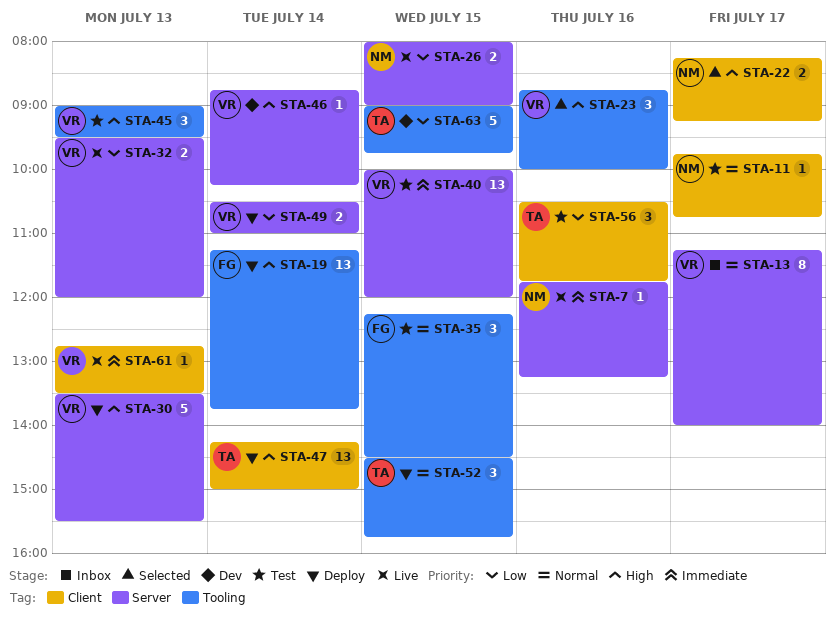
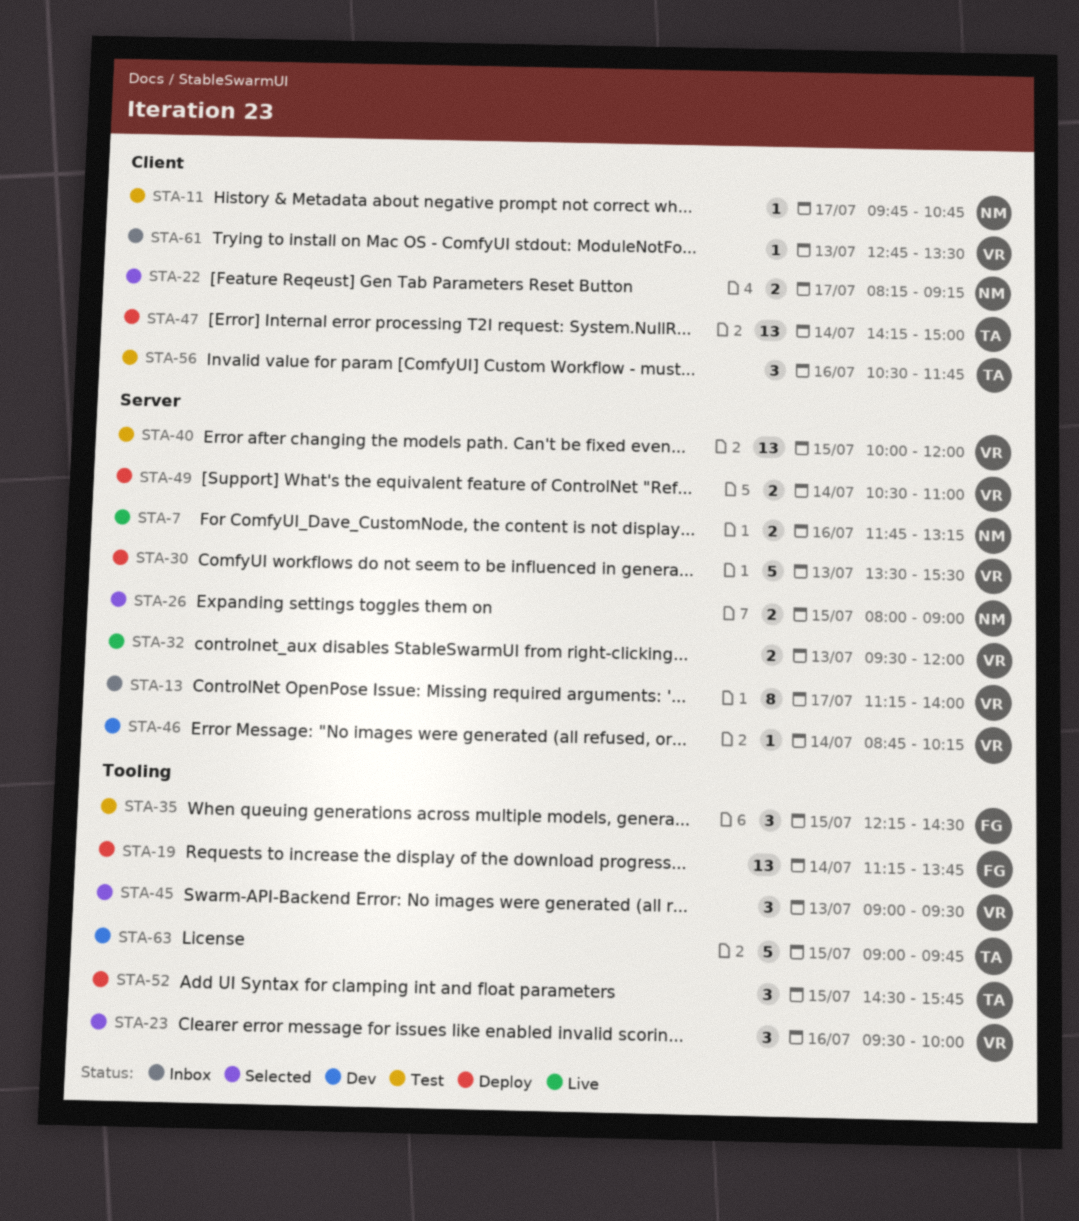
STA-7, estimate: 1 -> 2
STA-23, begins: 08:45 -> 09:30
STA-26, status: Live -> Selected
STA-45, status: Test -> Selected
STA-61, status: Live -> Inbox

